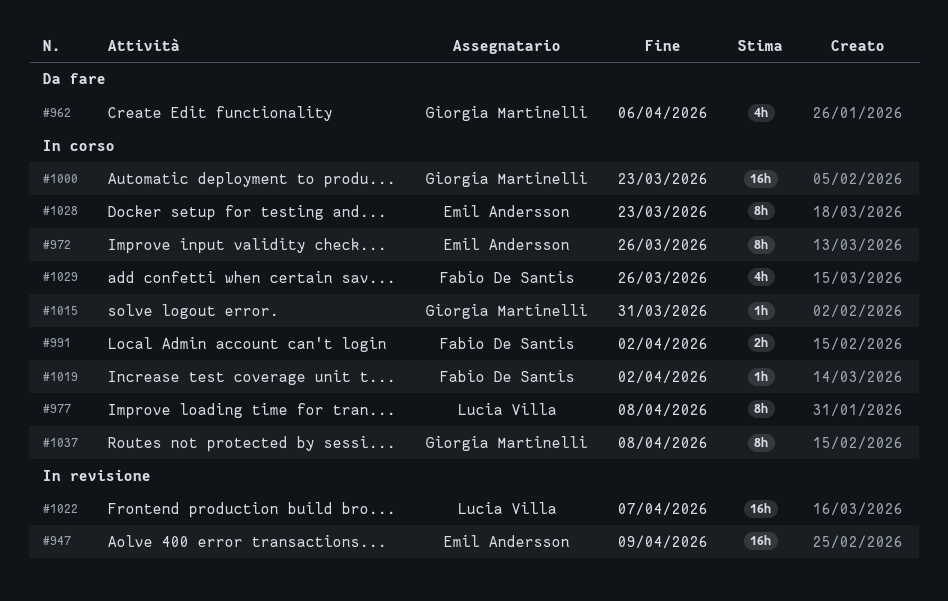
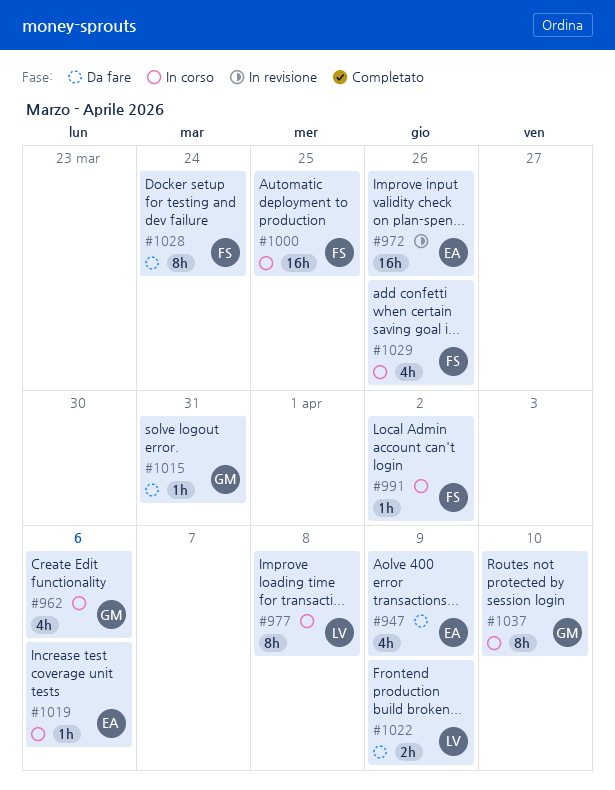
#947, status: In revisione -> Da fare
#947, estimate: 16h -> 4h
#962, status: Da fare -> In corso
#972, status: In corso -> In revisione
#972, estimate: 8h -> 16h
#991, estimate: 2h -> 1h
#1000, owner: Giorgia Martinelli -> Fabio De Santis
#1000, due: Mar 23 -> Mar 25
#1015, status: In corso -> Da fare
#1019, owner: Fabio De Santis -> Emil Andersson
#1019, due: Apr 2 -> Apr 6
#1022, status: In revisione -> Da fare
#1022, estimate: 16h -> 2h
#1022, due: Apr 7 -> Apr 9
#1028, status: In corso -> Da fare
#1028, owner: Emil Andersson -> Fabio De Santis
#1028, due: Mar 23 -> Mar 24
#1037, due: Apr 8 -> Apr 10

